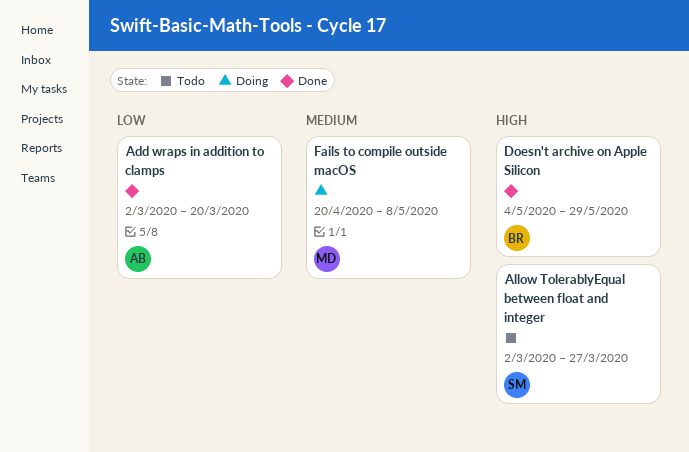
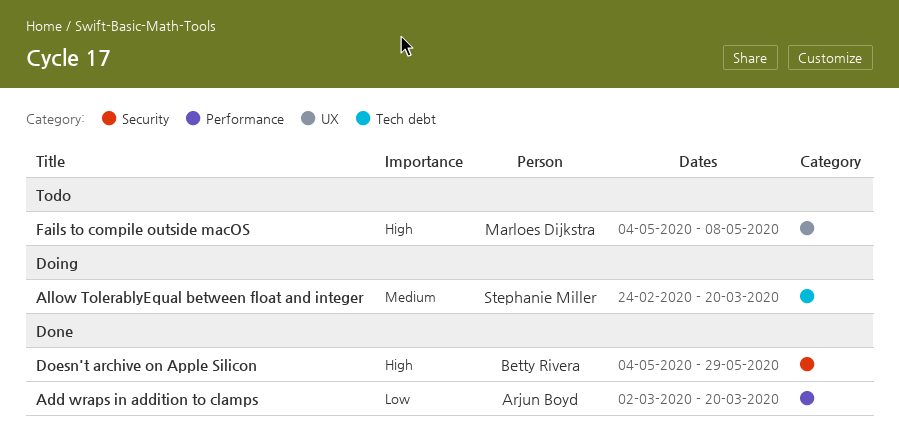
Allow TolerablyEqual between float and integer, status: Todo -> Doing
Allow TolerablyEqual between float and integer, priority: High -> Medium
Allow TolerablyEqual between float and integer, start: Mar 2 -> Feb 24
Allow TolerablyEqual between float and integer, due: Mar 27 -> Mar 20
Fails to compile outside macOS, status: Doing -> Todo
Fails to compile outside macOS, priority: Medium -> High
Fails to compile outside macOS, start: Apr 20 -> May 4

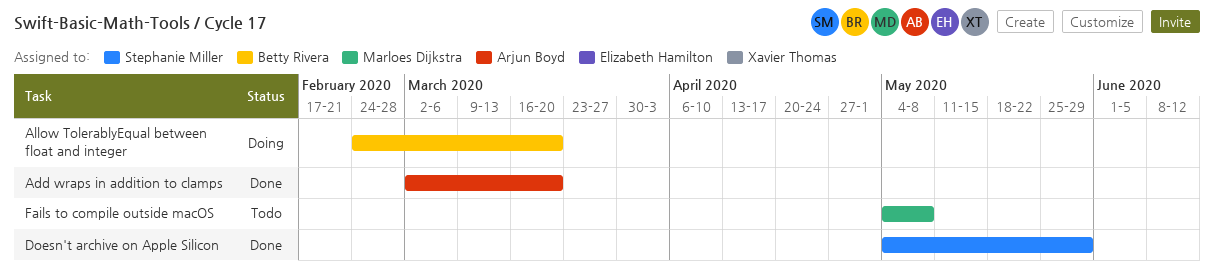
Allow TolerablyEqual between float and integer, owner: Stephanie Miller -> Betty Rivera
Doesn't archive on Apple Silicon, owner: Betty Rivera -> Stephanie Miller

